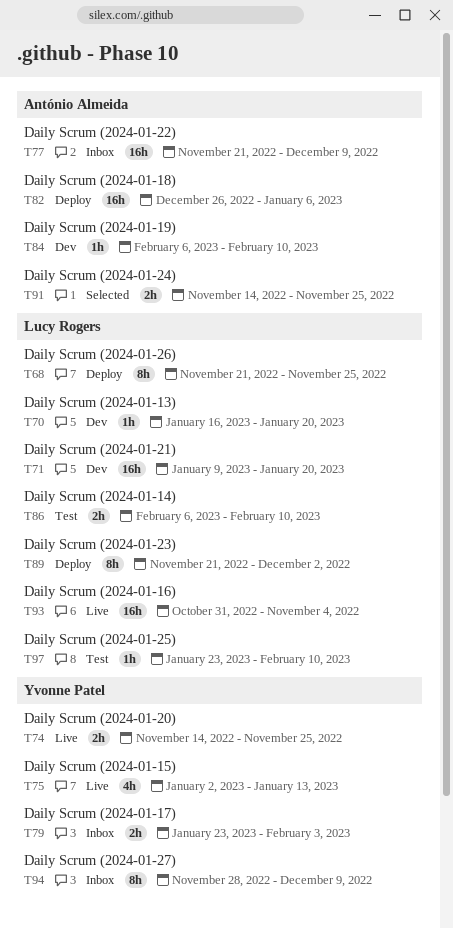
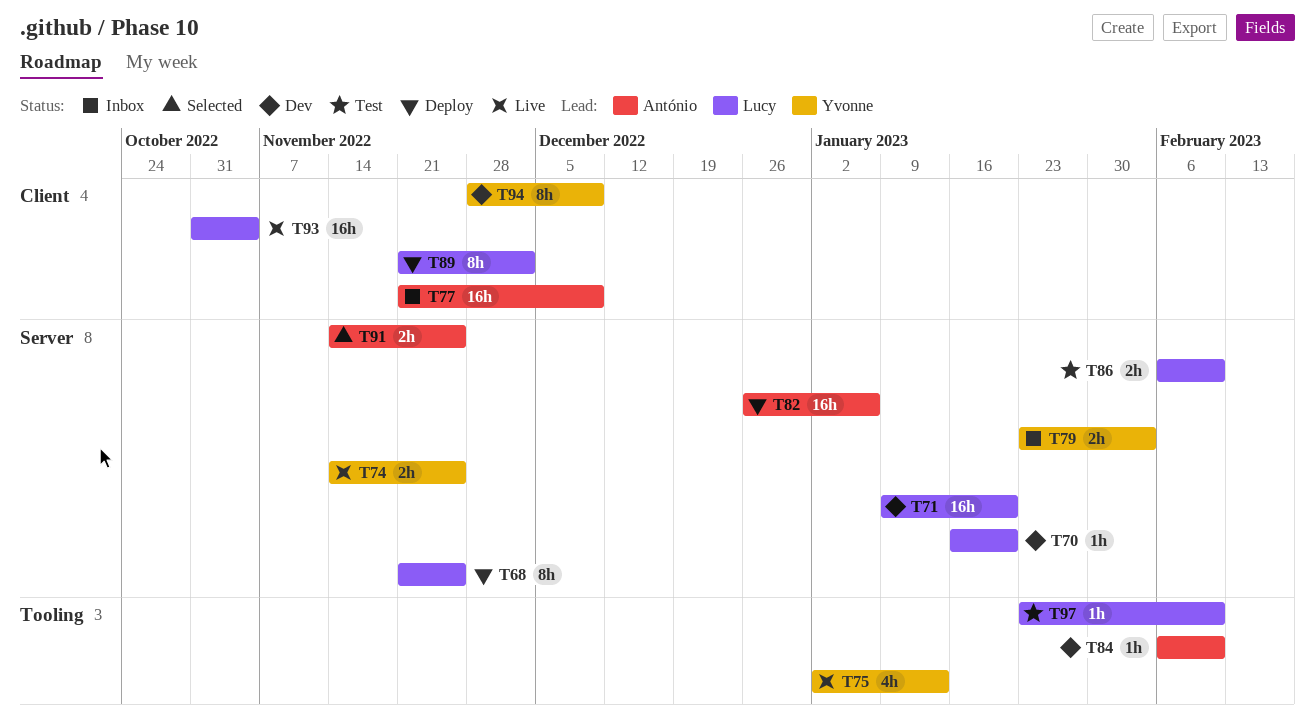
T94, status: Inbox -> Dev

